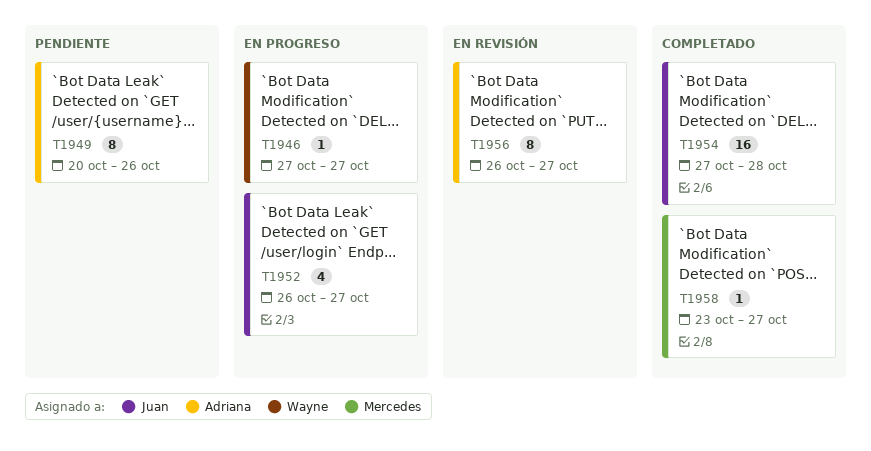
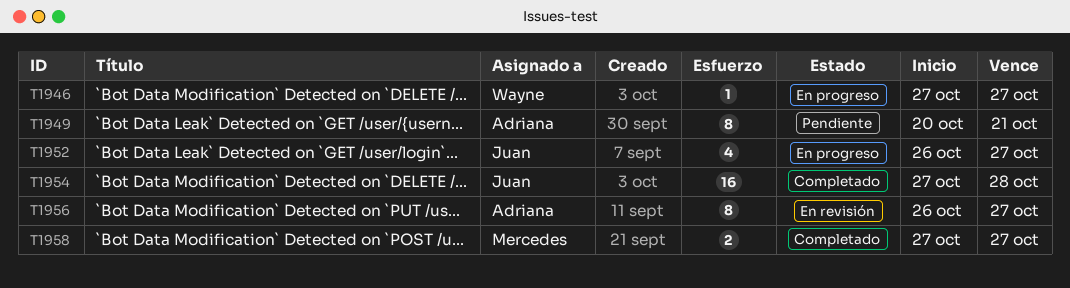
T1949, due: Oct 26 -> Oct 21
T1958, estimate: 1 -> 2
T1958, start: Oct 23 -> Oct 27

